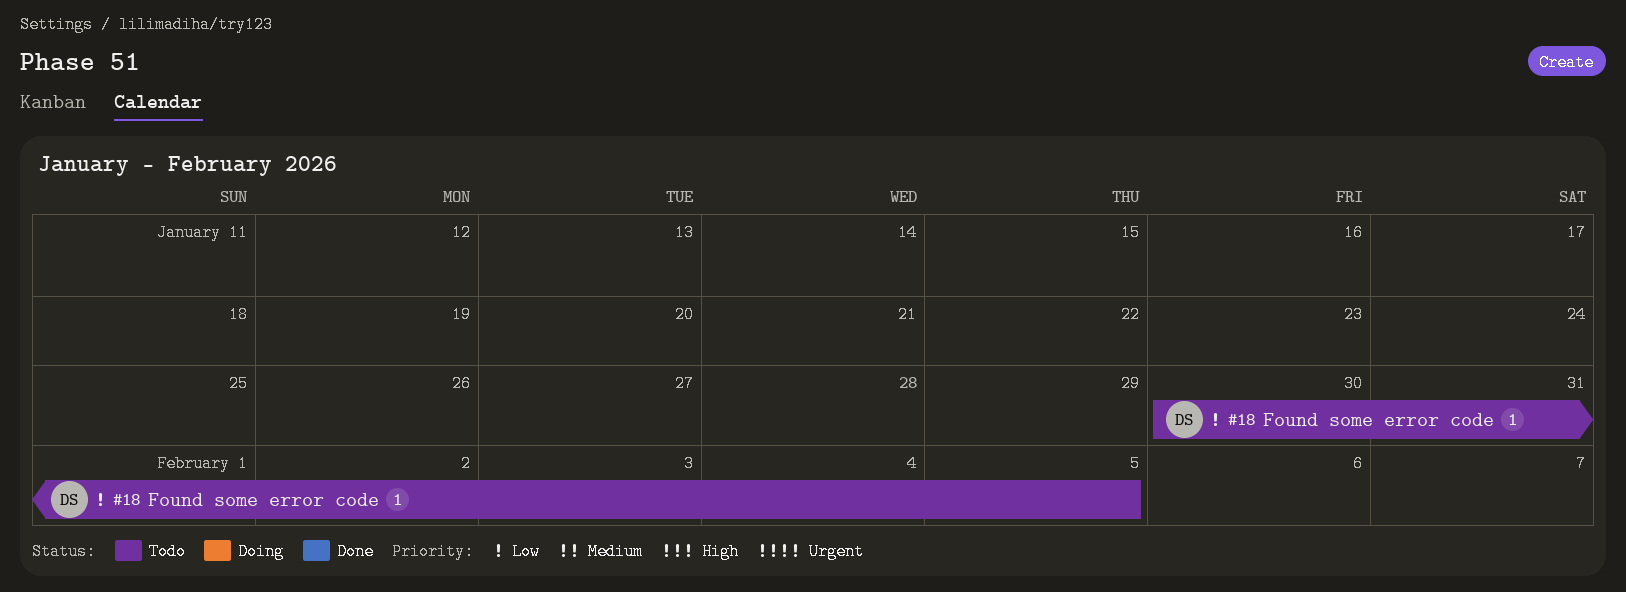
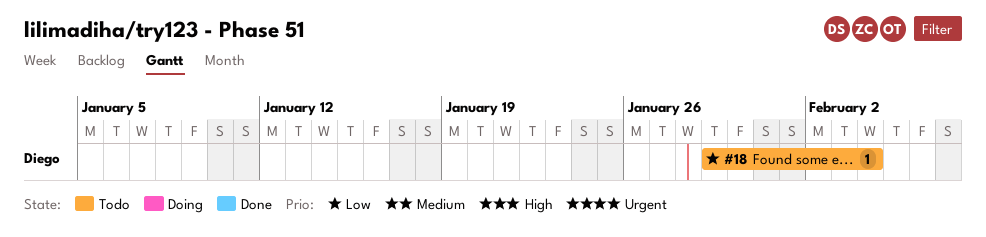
#18, start: Jan 30 -> Jan 29
#18, due: Feb 5 -> Feb 4

